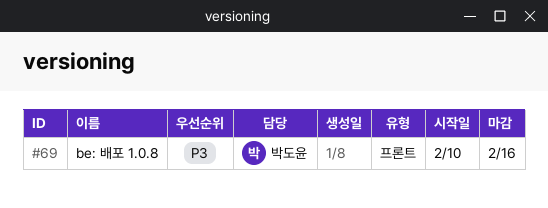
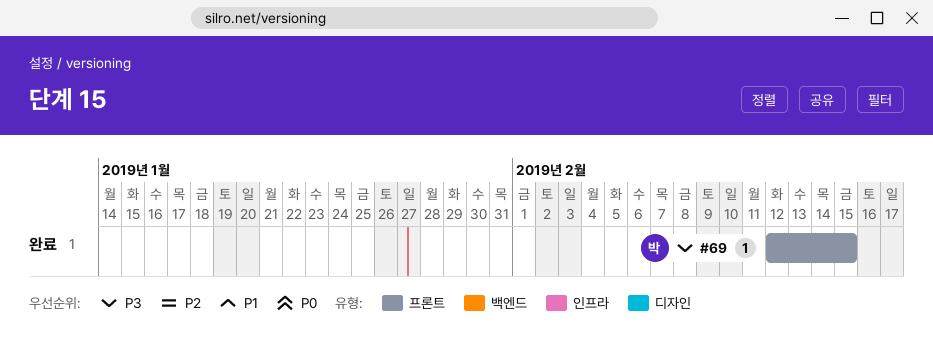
#69, start: Feb 10 -> Feb 12
#69, due: Feb 16 -> Feb 15

